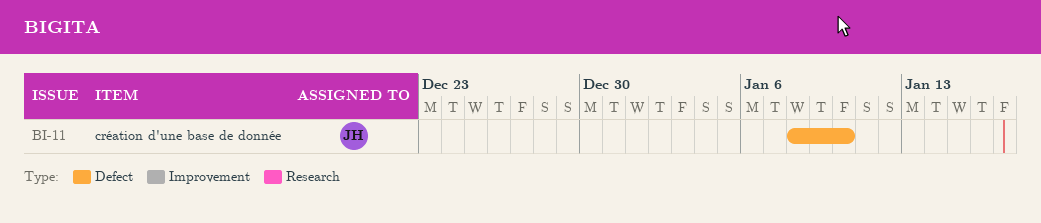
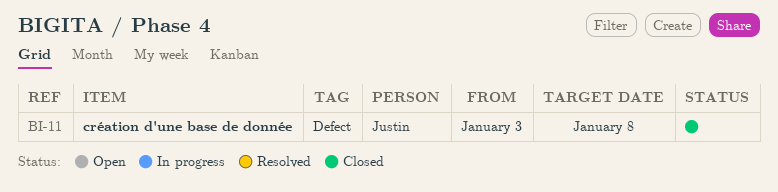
BI-11, start: Jan 8 -> Jan 3
BI-11, due: Jan 10 -> Jan 8

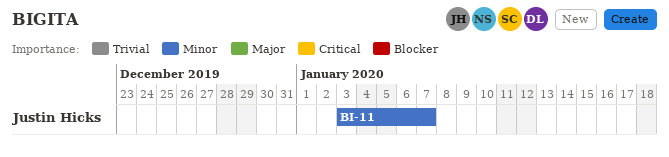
BI-11, due: Jan 8 -> Jan 7

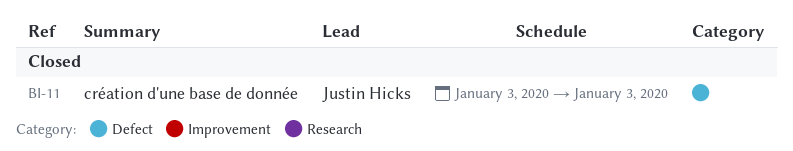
BI-11, due: Jan 7 -> Jan 3

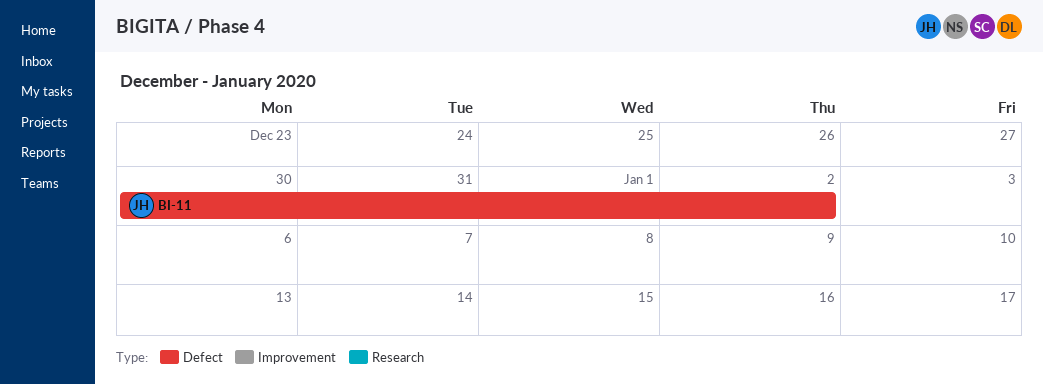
BI-11, start: Jan 3 -> Dec 30
BI-11, due: Jan 3 -> Jan 2

